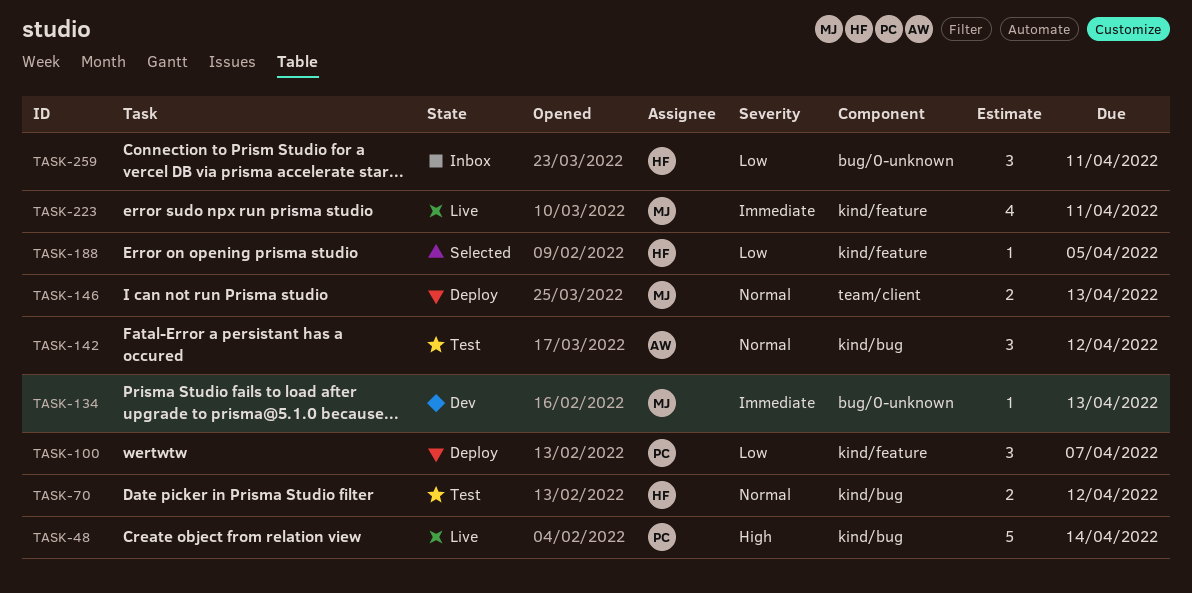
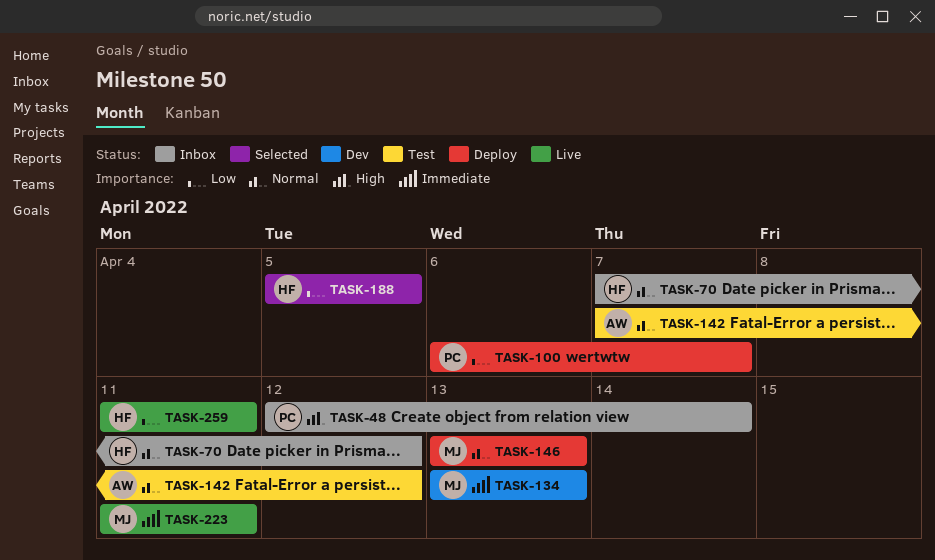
TASK-48, status: Live -> Inbox
TASK-70, status: Test -> Inbox
TASK-259, status: Inbox -> Live

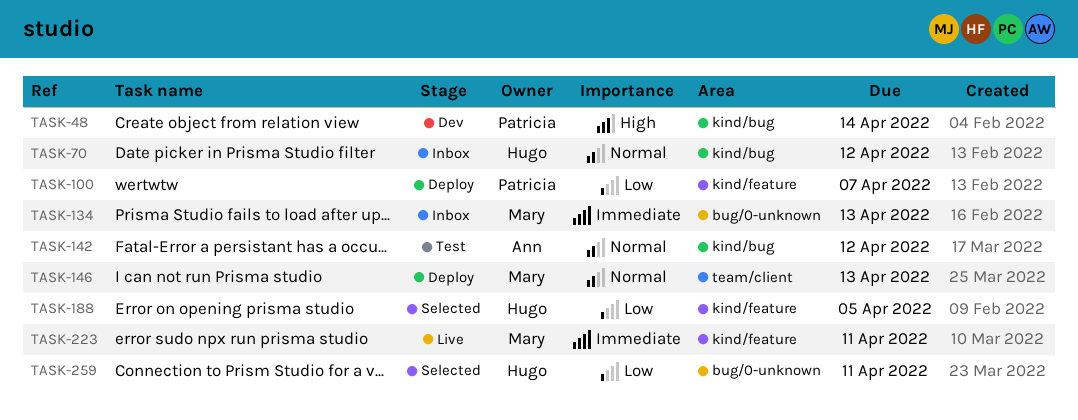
TASK-48, status: Inbox -> Dev
TASK-134, status: Dev -> Inbox
TASK-259, status: Live -> Selected

